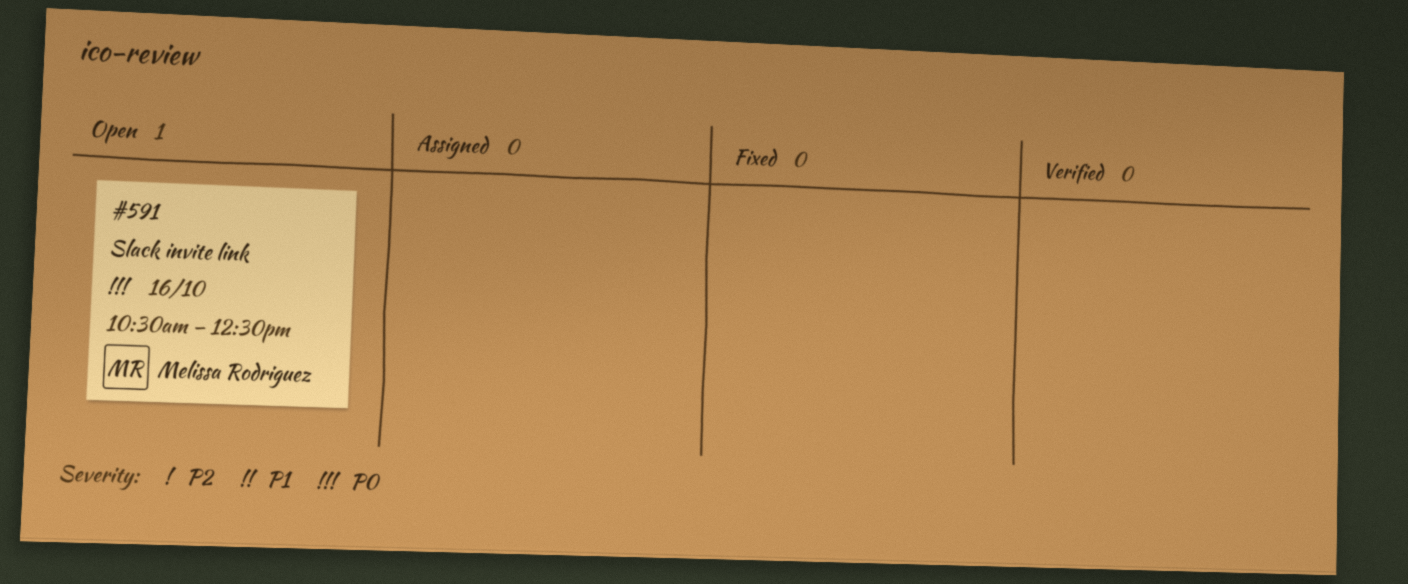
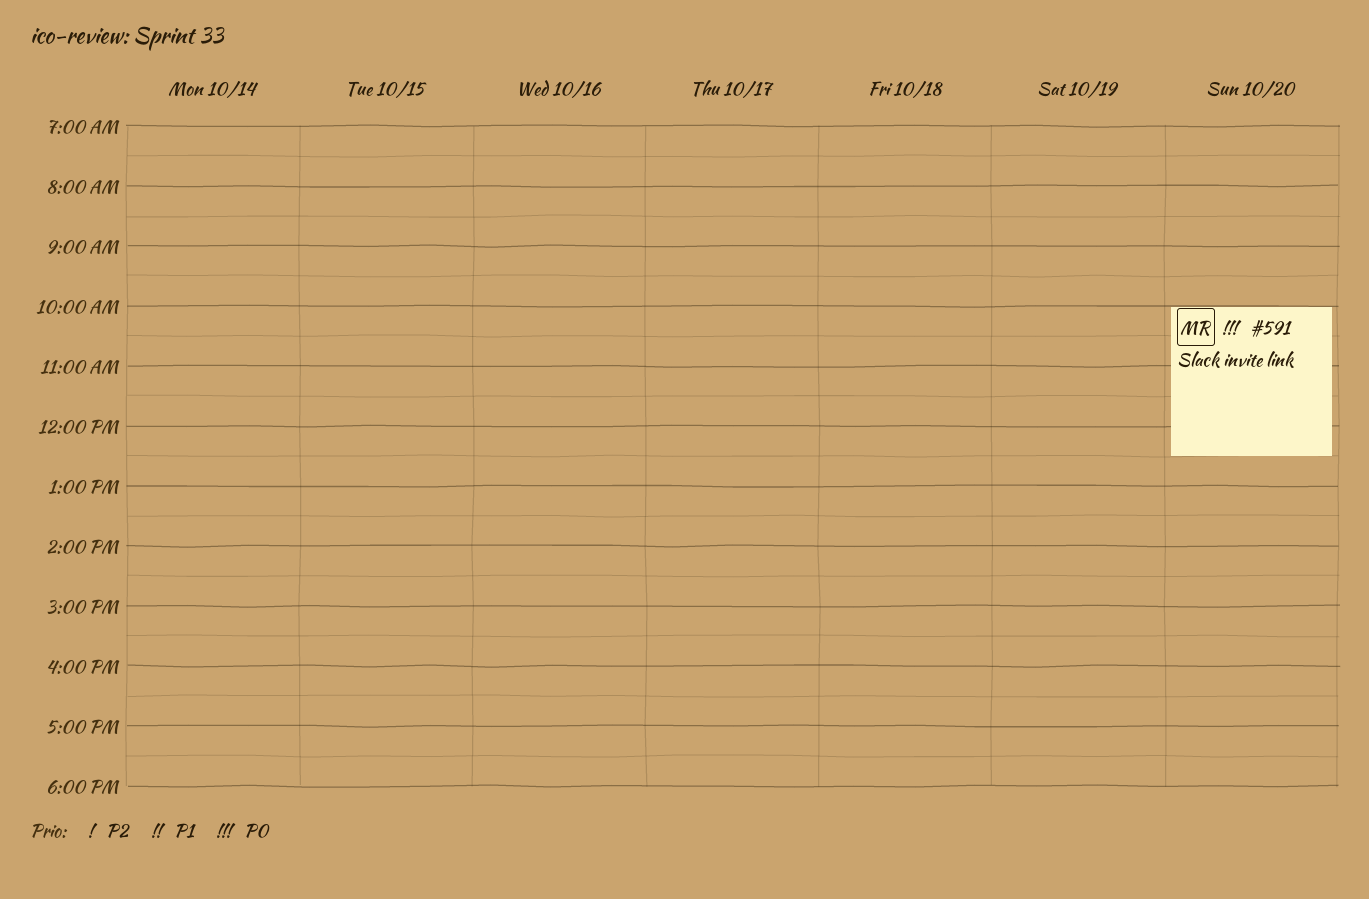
#591, day: Oct 16 -> Oct 20
#591, begins: 10:30 -> 10:00

